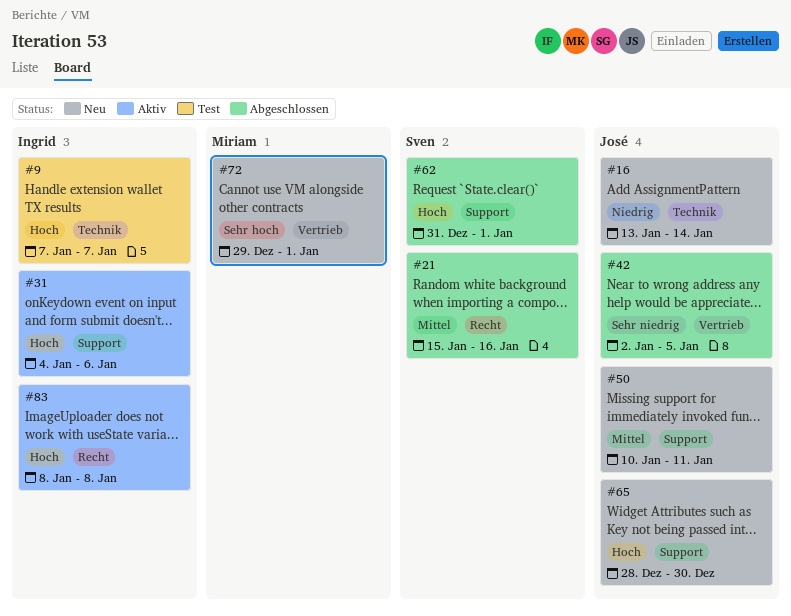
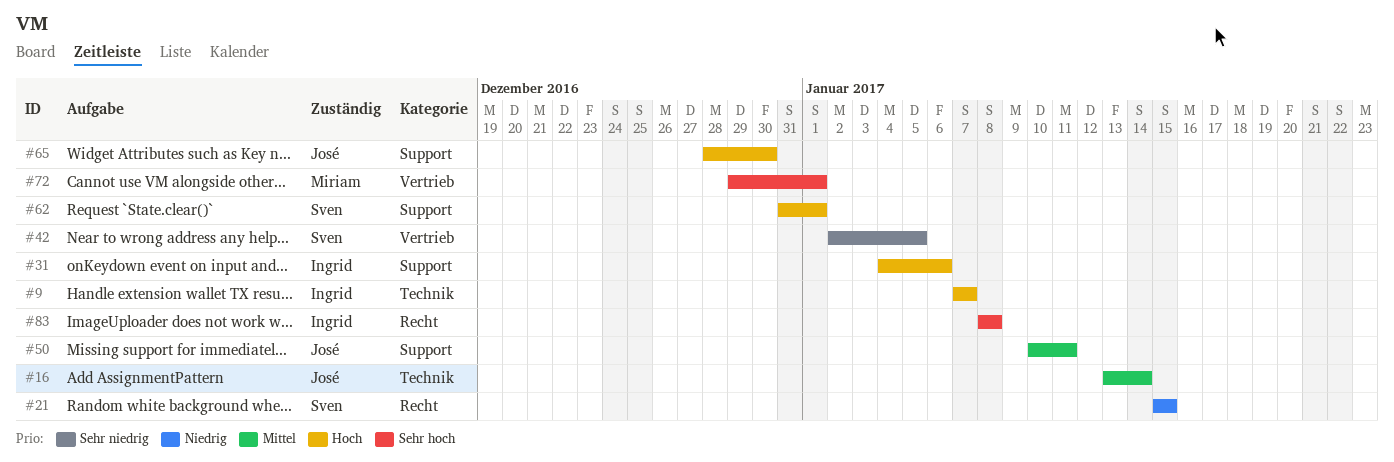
#16, priority: Niedrig -> Mittel
#21, priority: Mittel -> Niedrig
#21, due: Jan 16 -> Jan 15
#42, owner: José -> Sven
#83, priority: Hoch -> Sehr hoch

